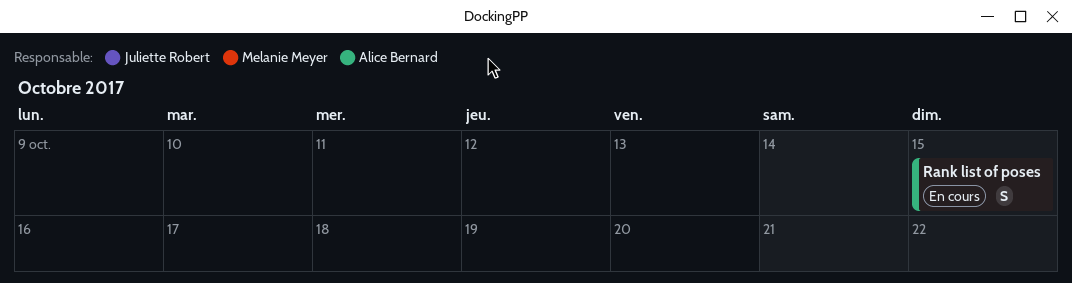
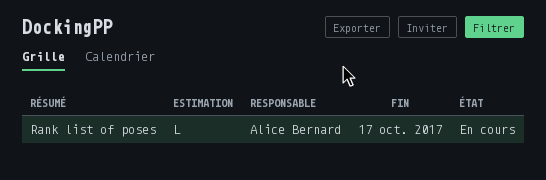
Rank list of poses, estimate: S -> L
Rank list of poses, due: Oct 15 -> Oct 17

